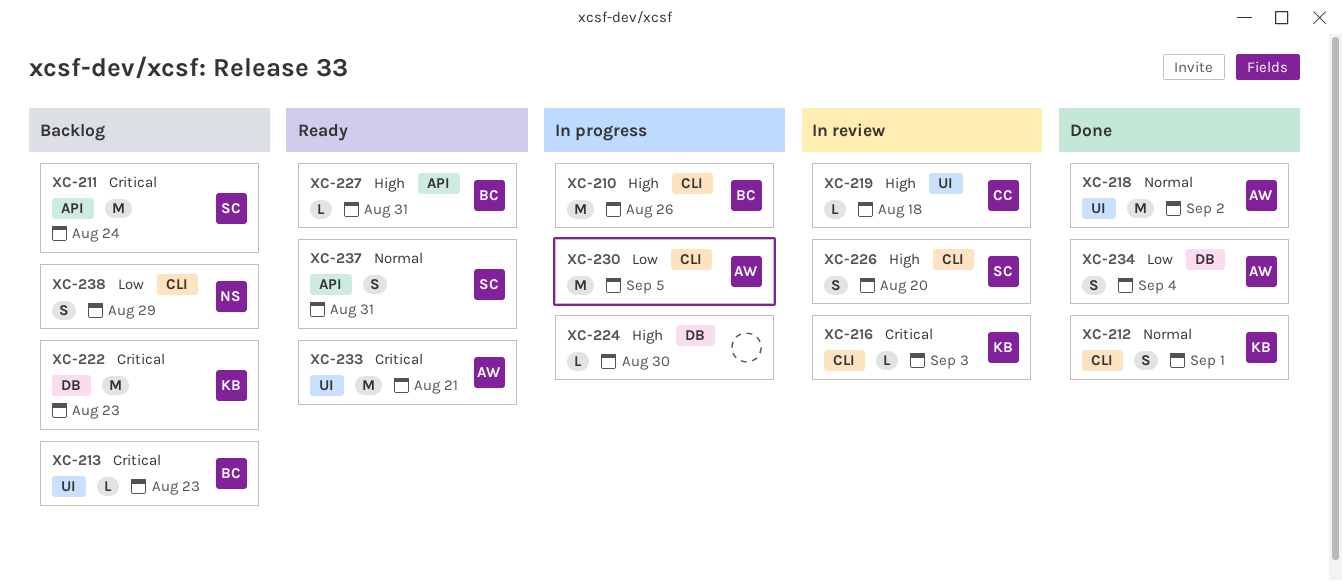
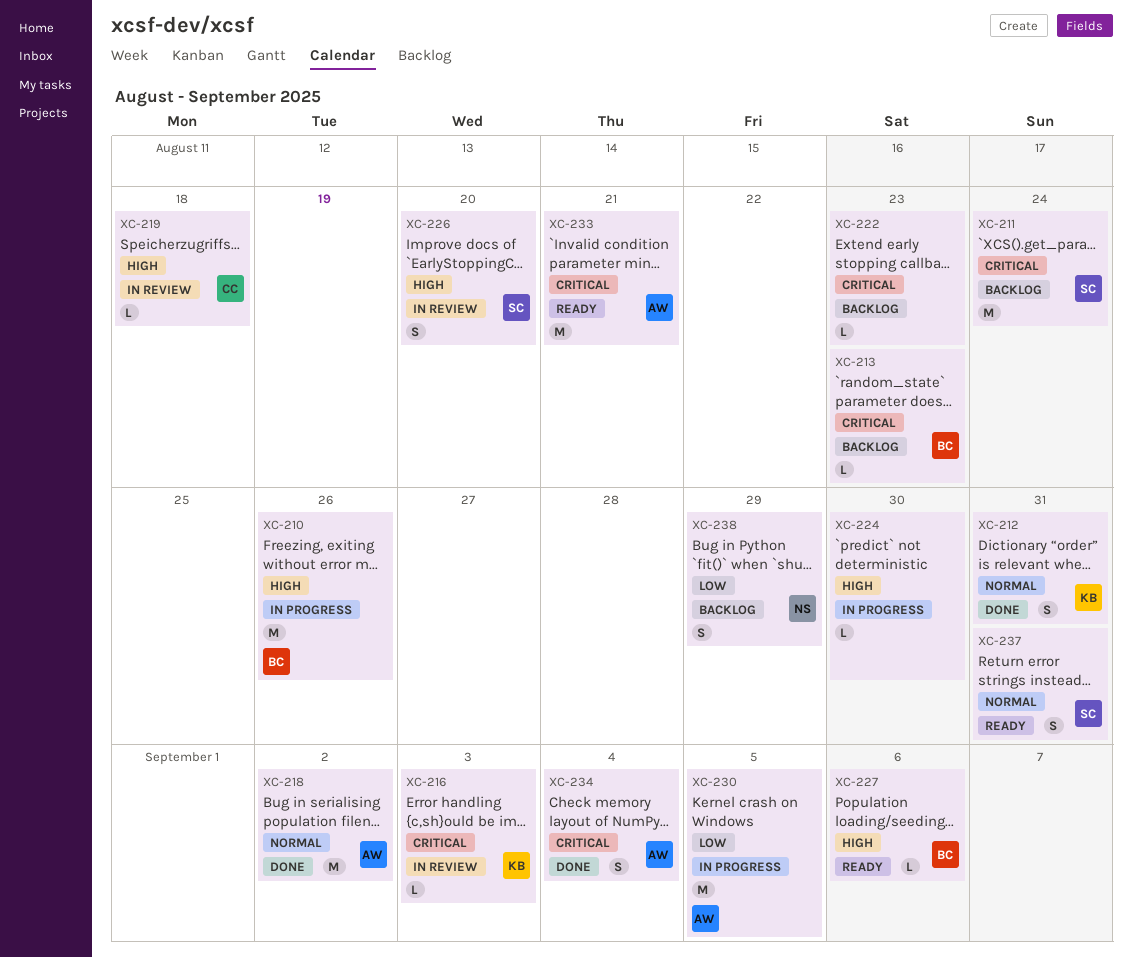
XC-212, due: Sep 1 -> Aug 31
XC-222, owner: KB -> none
XC-222, estimate: M -> L
XC-227, due: Aug 31 -> Sep 6
XC-234, priority: Low -> Critical

